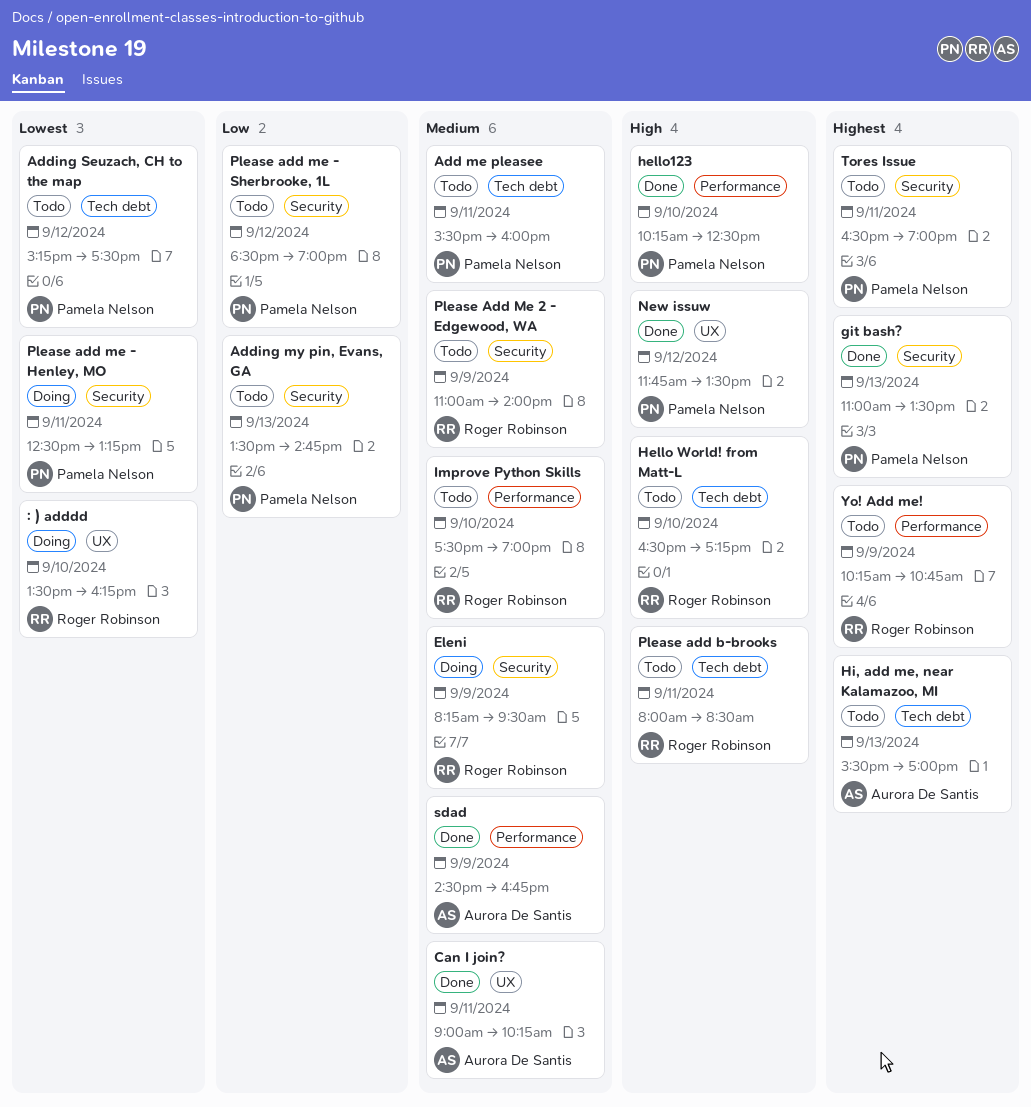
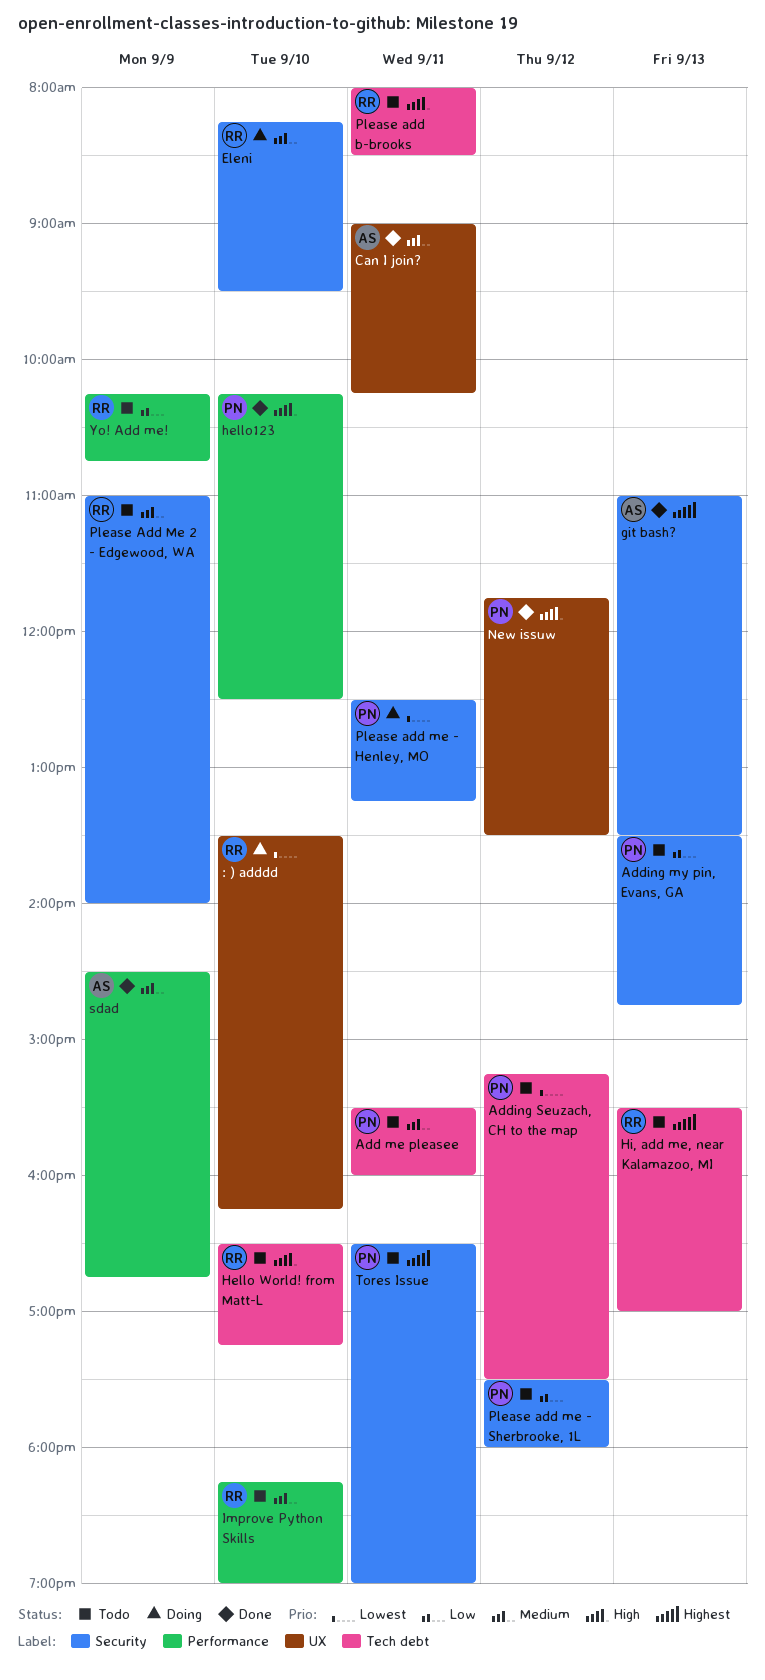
Eleni, day: Sep 9 -> Sep 10
git bash?, owner: Pamela Nelson -> Aurora De Santis
Hi, add me, near Kalamazoo, MI, owner: Aurora De Santis -> Roger Robinson
Improve Python Skills, begins: 17:30 -> 18:15
Please add me - Sherbrooke, 1L, begins: 18:30 -> 17:30
Please add me - Sherbrooke, 1L, ends: 19:00 -> 18:00
Yo! Add me!, priority: Highest -> Low

